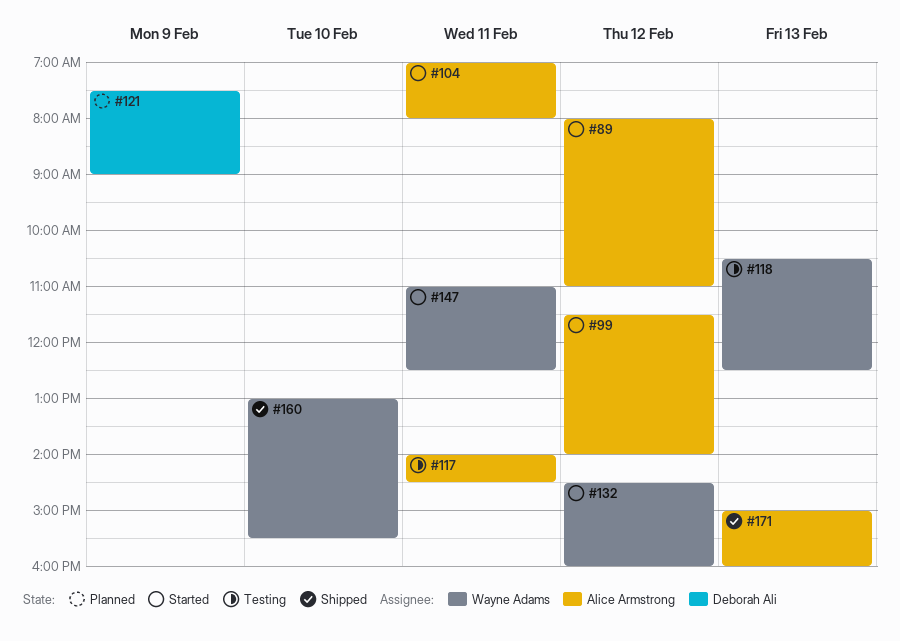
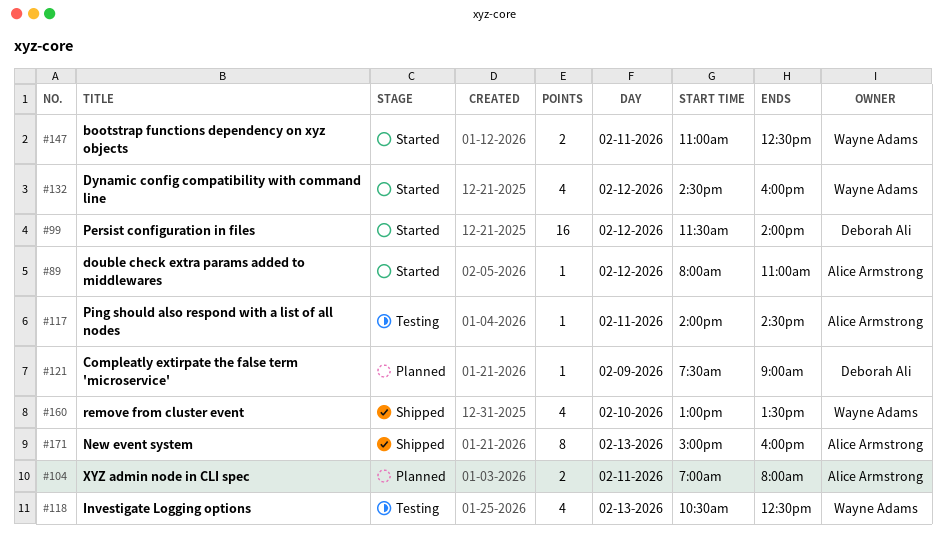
#99, owner: Alice Armstrong -> Deborah Ali
#104, status: Started -> Planned
#160, ends: 15:30 -> 13:30

